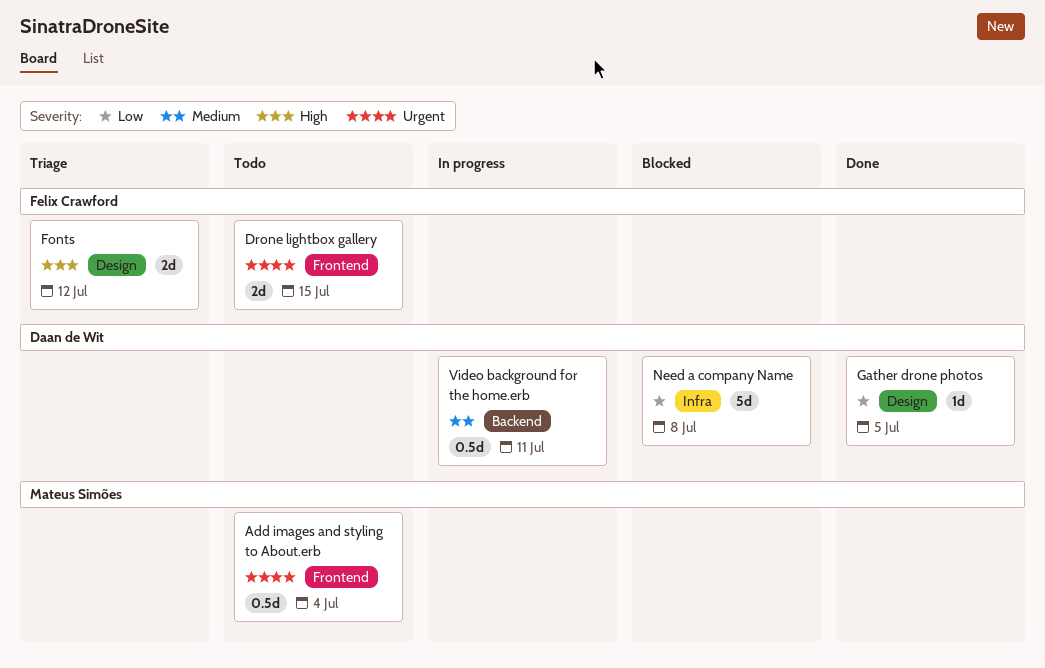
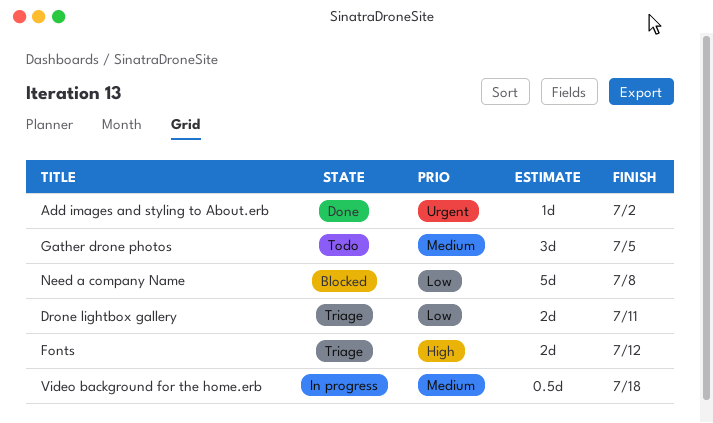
Add images and styling to About.erb, status: Todo -> Done
Add images and styling to About.erb, estimate: 0.5d -> 1d
Add images and styling to About.erb, due: Jul 4 -> Jul 2
Drone lightbox gallery, status: Todo -> Triage
Drone lightbox gallery, priority: Urgent -> Low
Drone lightbox gallery, due: Jul 15 -> Jul 11
Gather drone photos, status: Done -> Todo
Gather drone photos, priority: Low -> Medium
Gather drone photos, estimate: 1d -> 3d
Video background for the home.erb, due: Jul 11 -> Jul 18

